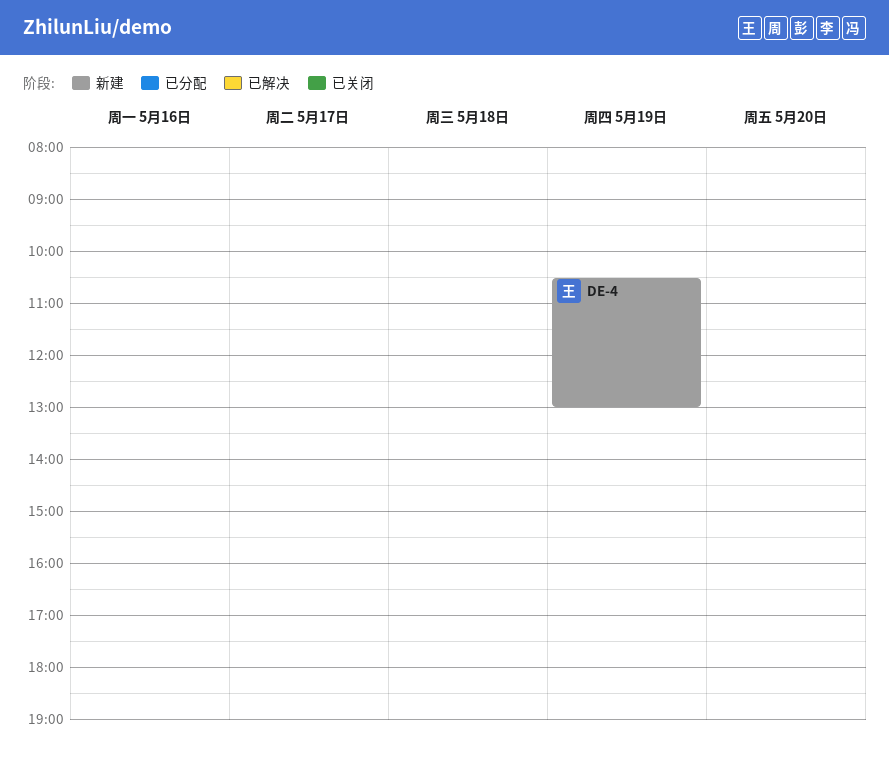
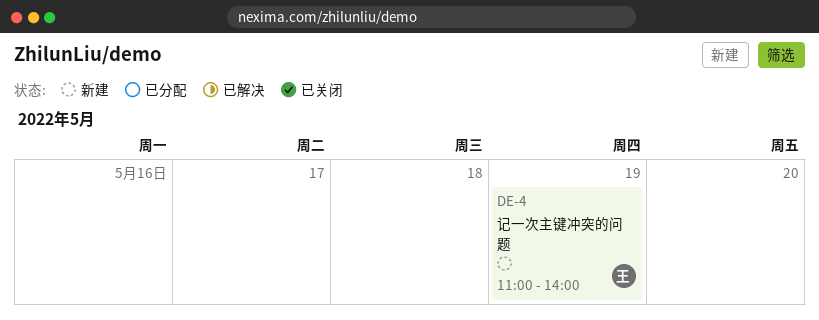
DE-4, begins: 10:30 -> 11:00
DE-4, ends: 13:00 -> 14:00

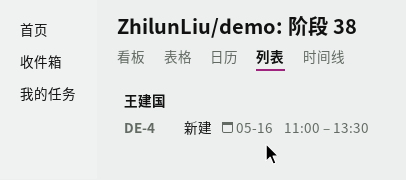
DE-4, day: May 19 -> May 16
DE-4, ends: 14:00 -> 13:30

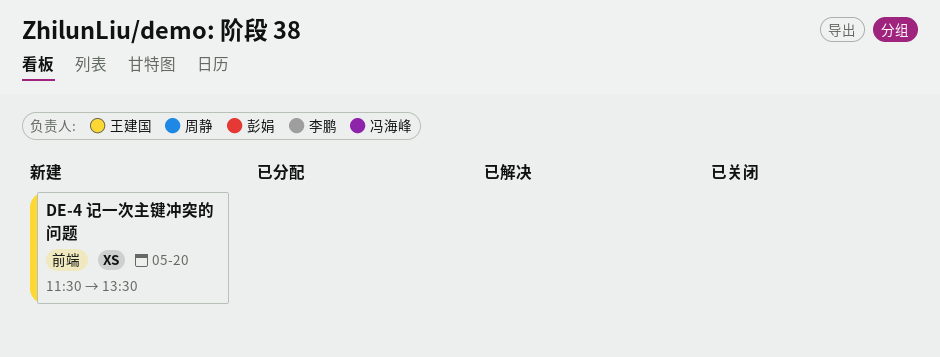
DE-4, day: May 16 -> May 20
DE-4, begins: 11:00 -> 11:30

